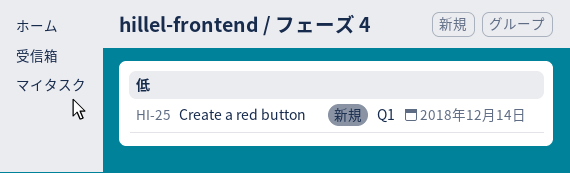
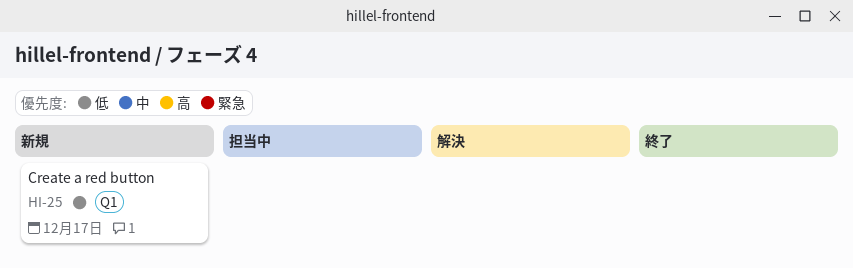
HI-25, due: Dec 14 -> Dec 17

